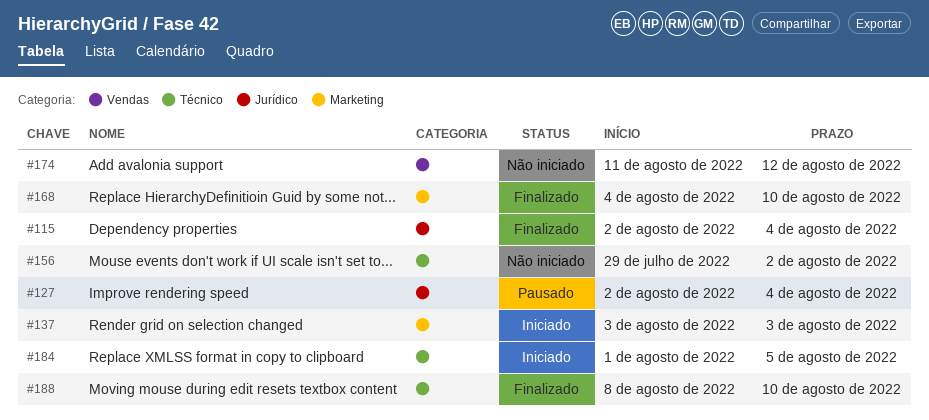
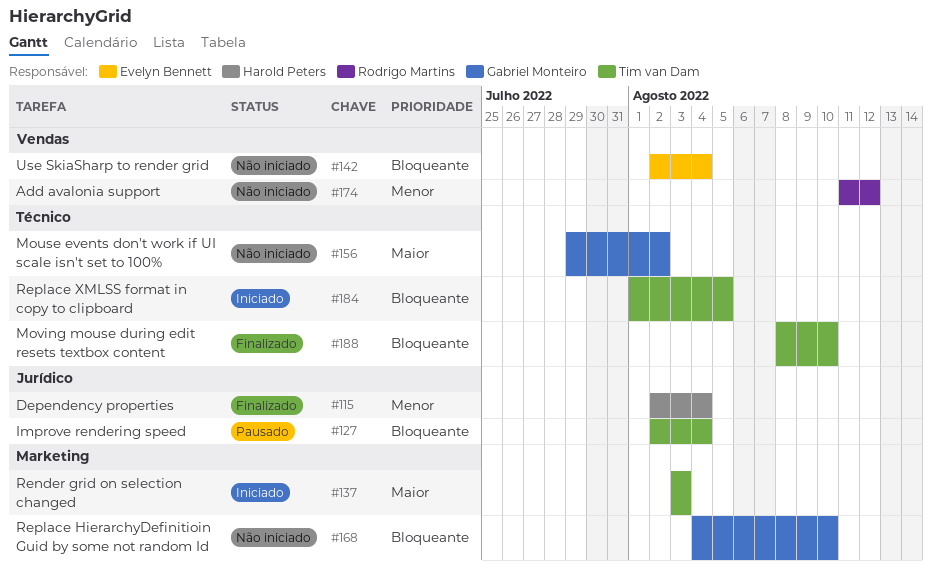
#142: none -> present
#168, status: Finalizado -> Não iniciado

